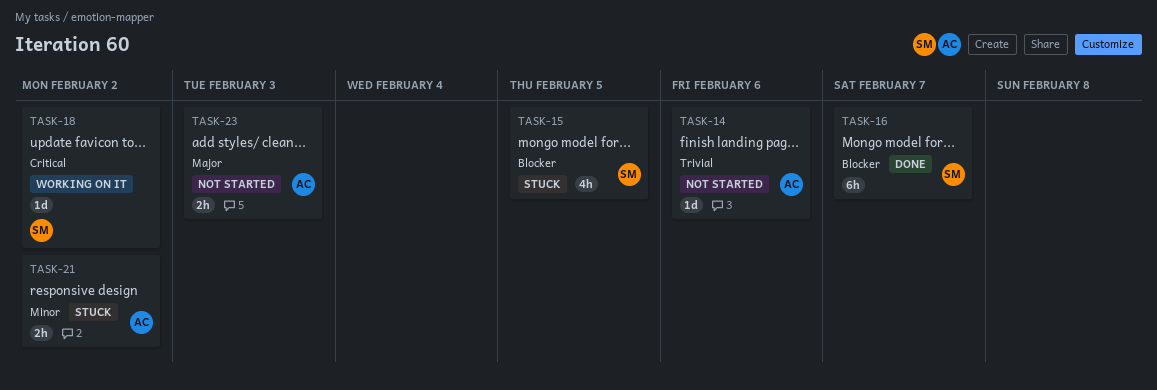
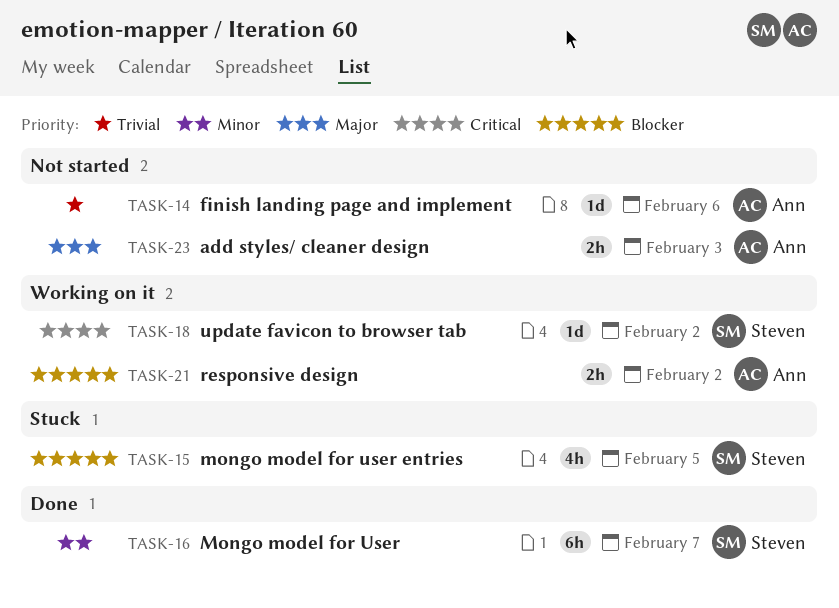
TASK-16, priority: Blocker -> Minor
TASK-21, status: Stuck -> Working on it
TASK-21, priority: Minor -> Blocker

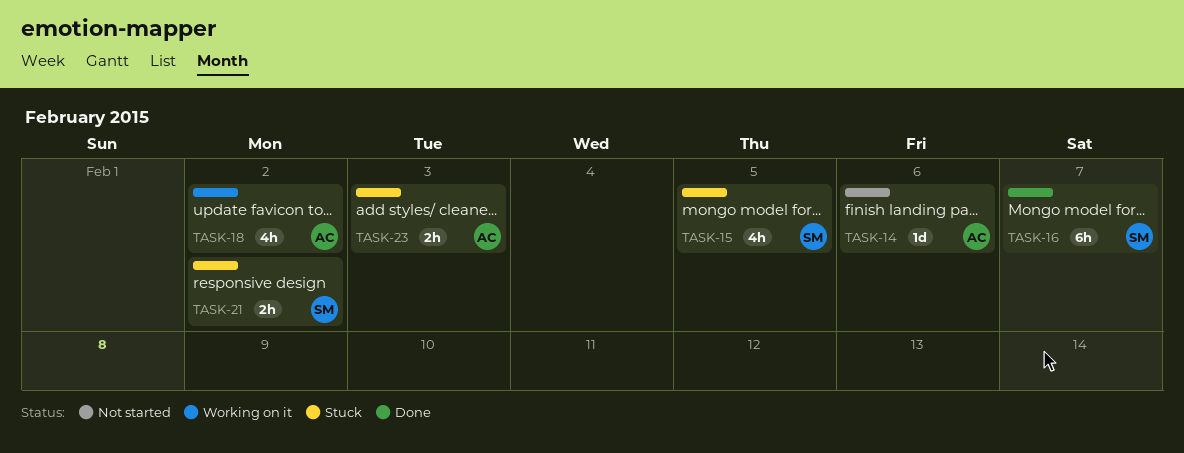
TASK-18, owner: Steven -> Ann
TASK-18, estimate: 1d -> 4h
TASK-21, status: Working on it -> Stuck
TASK-21, owner: Ann -> Steven
TASK-23, status: Not started -> Stuck

